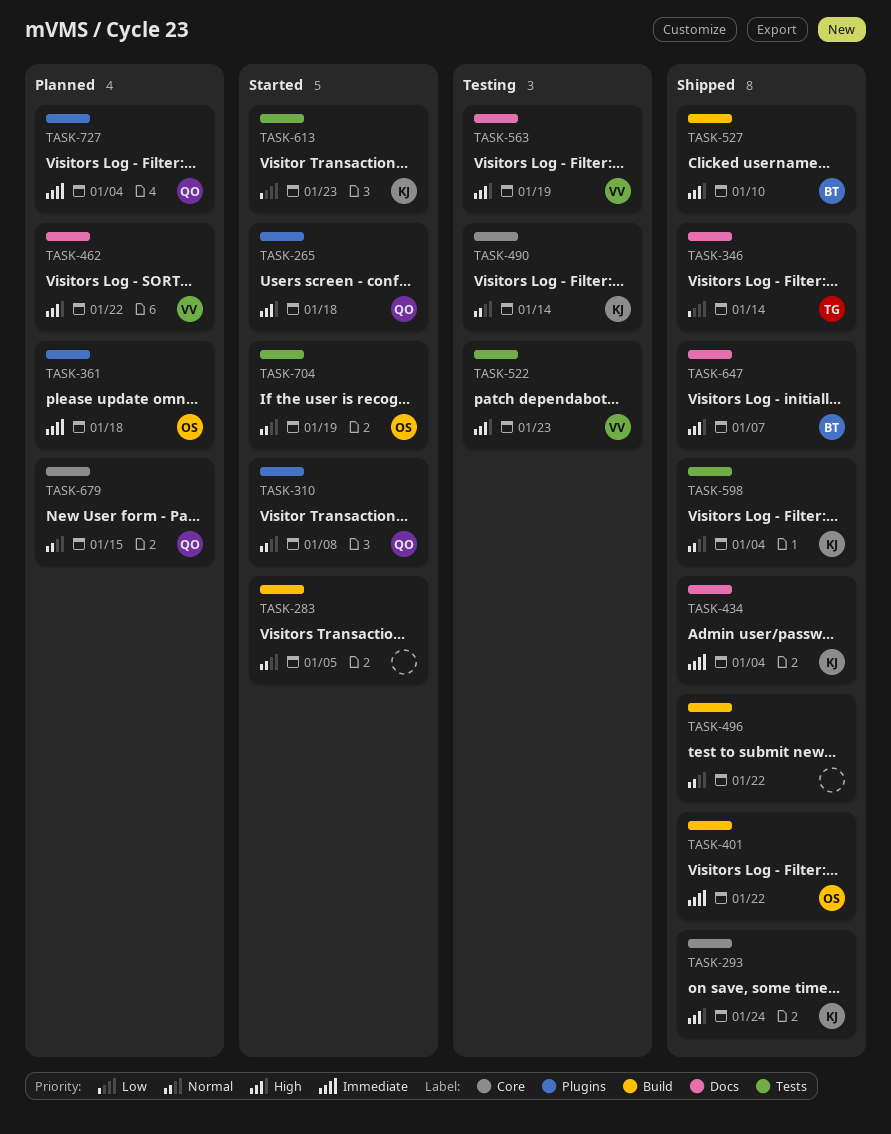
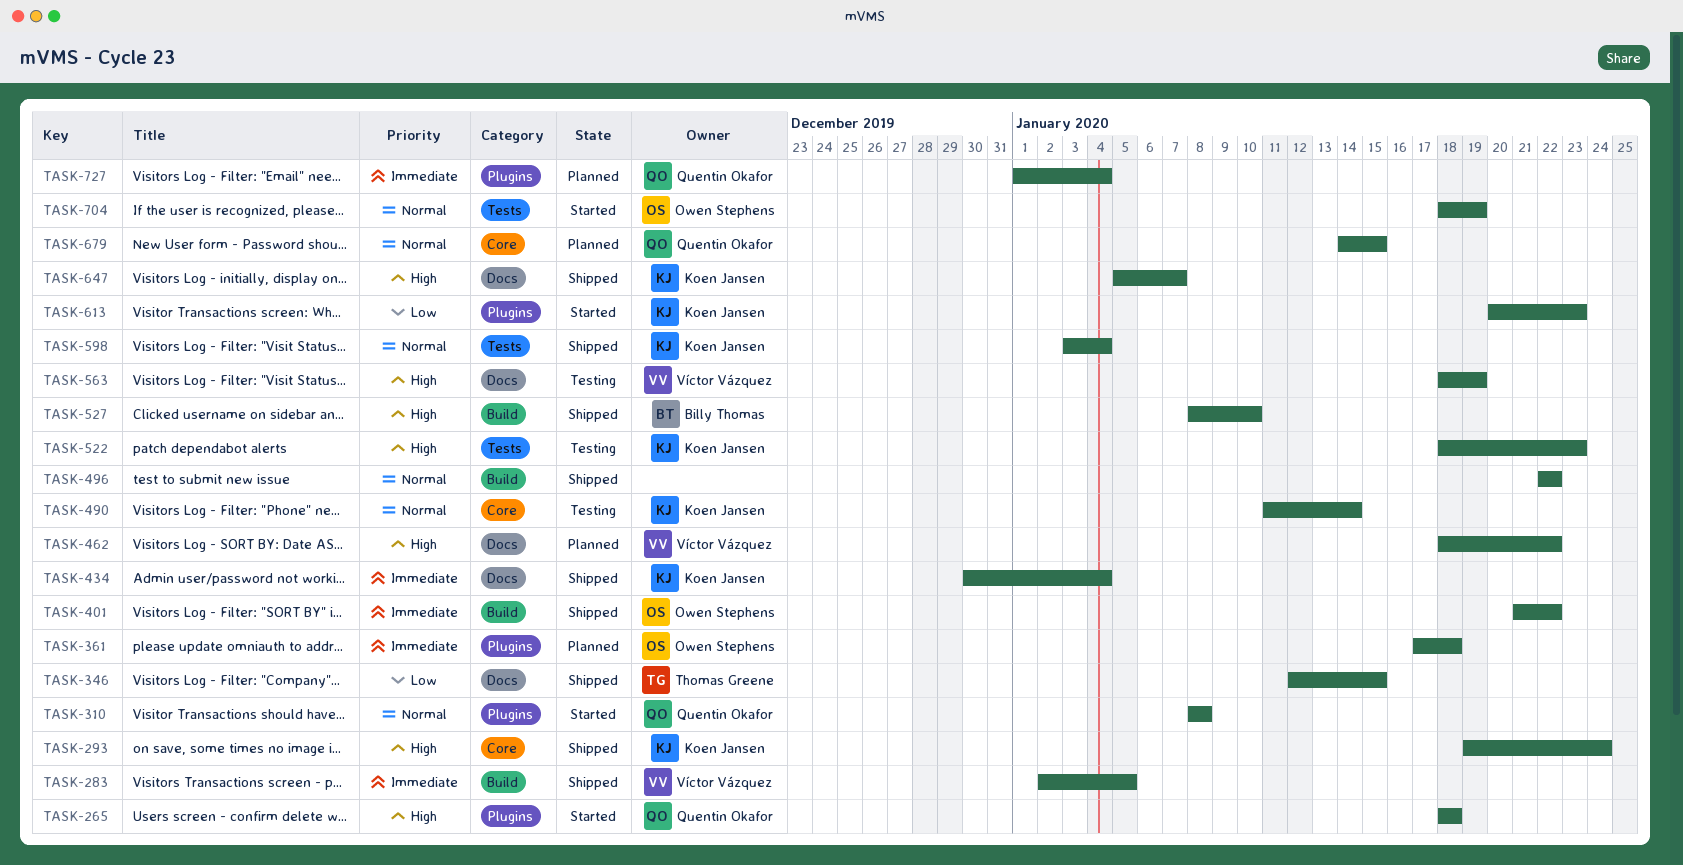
TASK-283, status: Started -> Shipped
TASK-283, owner: none -> Víctor Vázquez
TASK-283, priority: Normal -> Immediate
TASK-346, due: Jan 14 -> Jan 15
TASK-522, owner: Víctor Vázquez -> Koen Jansen
TASK-613, label: Tests -> Plugins
TASK-647, owner: Billy Thomas -> Koen Jansen

